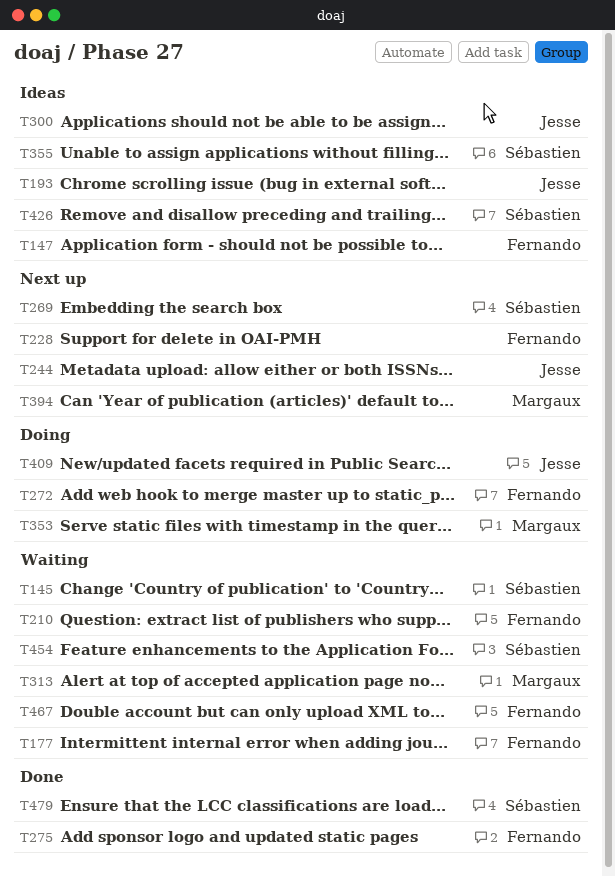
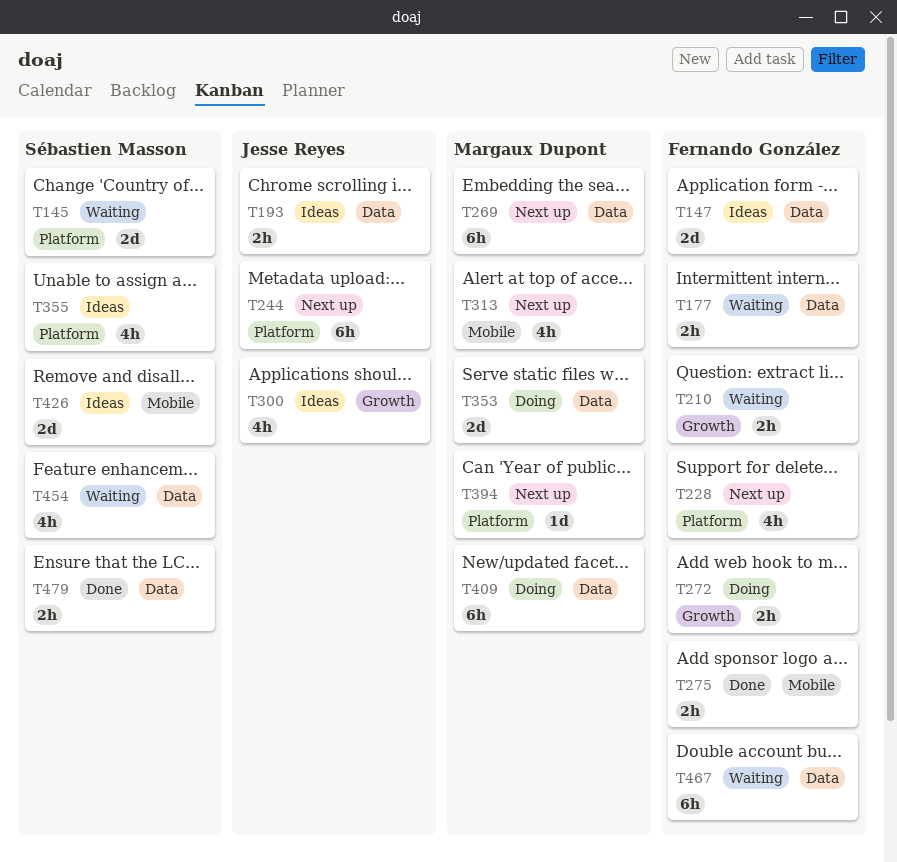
T269, owner: Sébastien Masson -> Margaux Dupont
T313, status: Waiting -> Next up
T409, owner: Jesse Reyes -> Margaux Dupont

